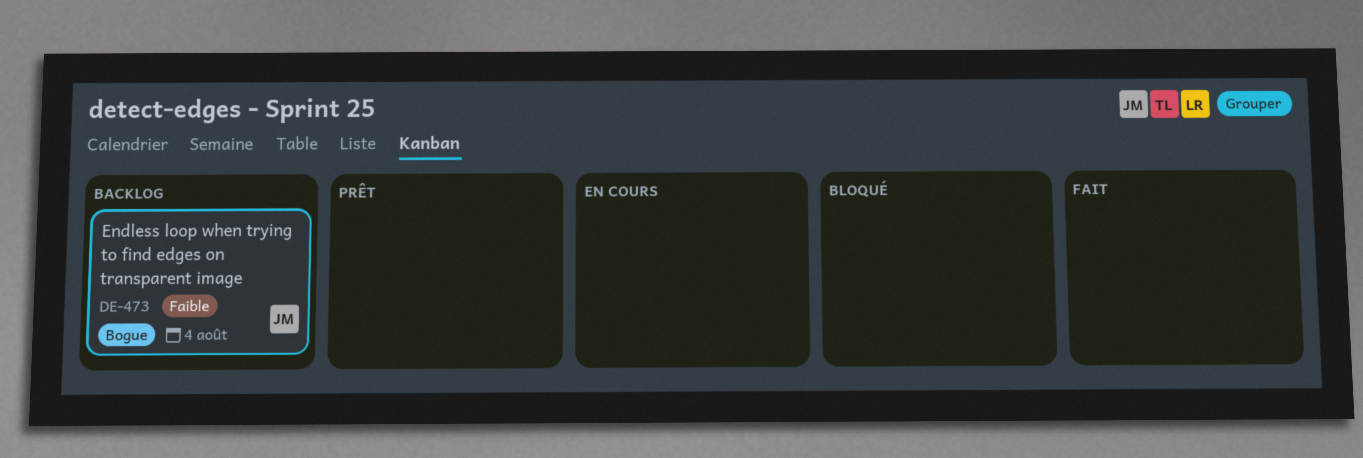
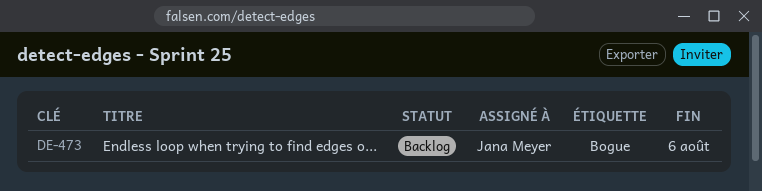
DE-473, due: Aug 4 -> Aug 6

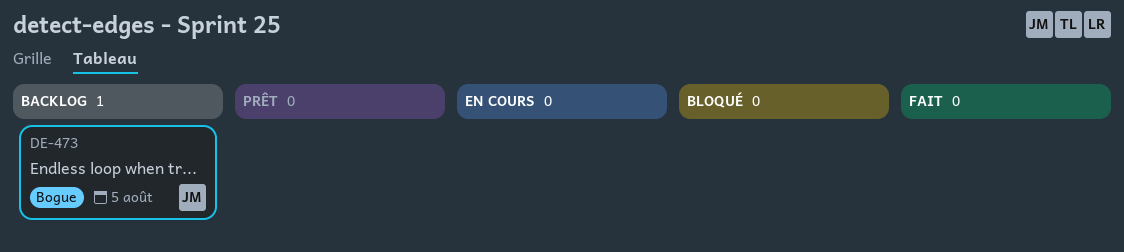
DE-473, due: Aug 6 -> Aug 5

